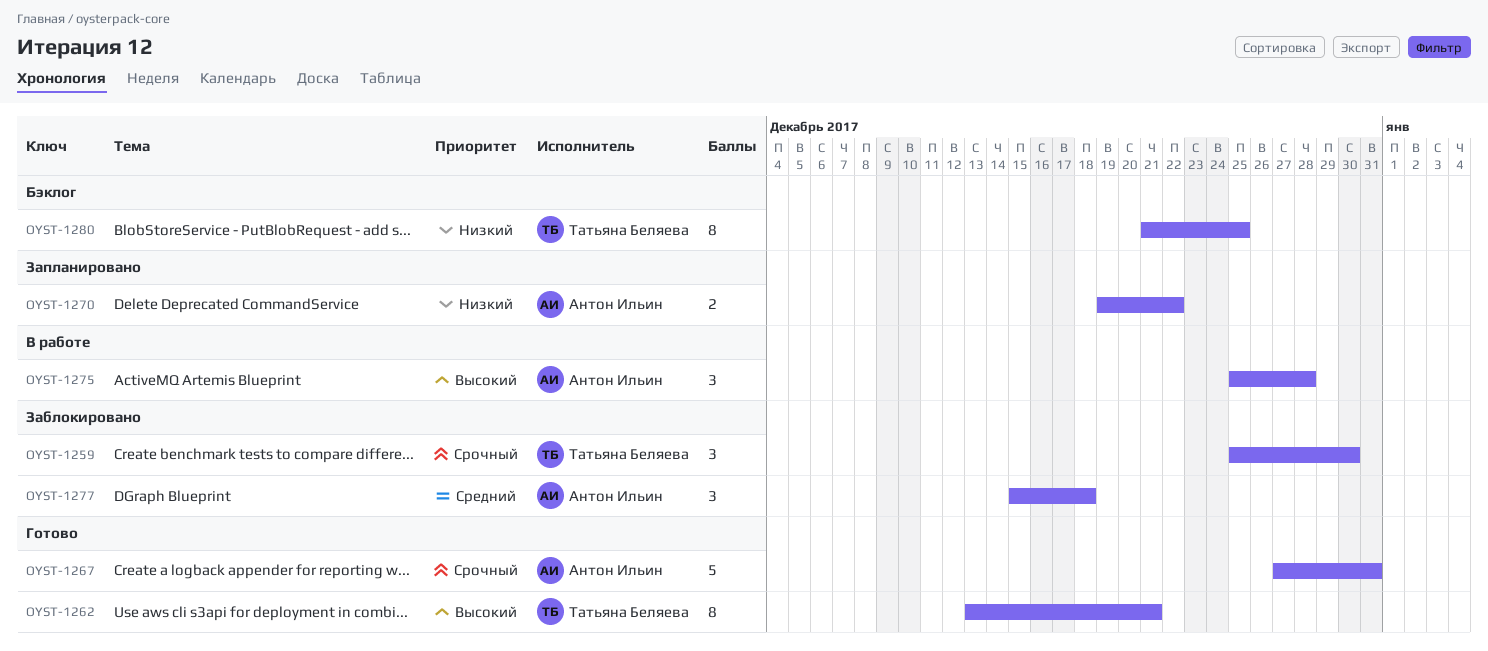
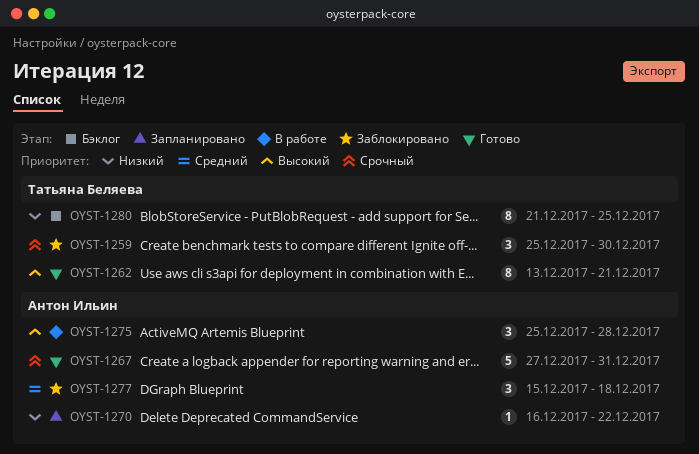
OYST-1270, estimate: 2 -> 1
OYST-1270, start: Dec 19 -> Dec 16

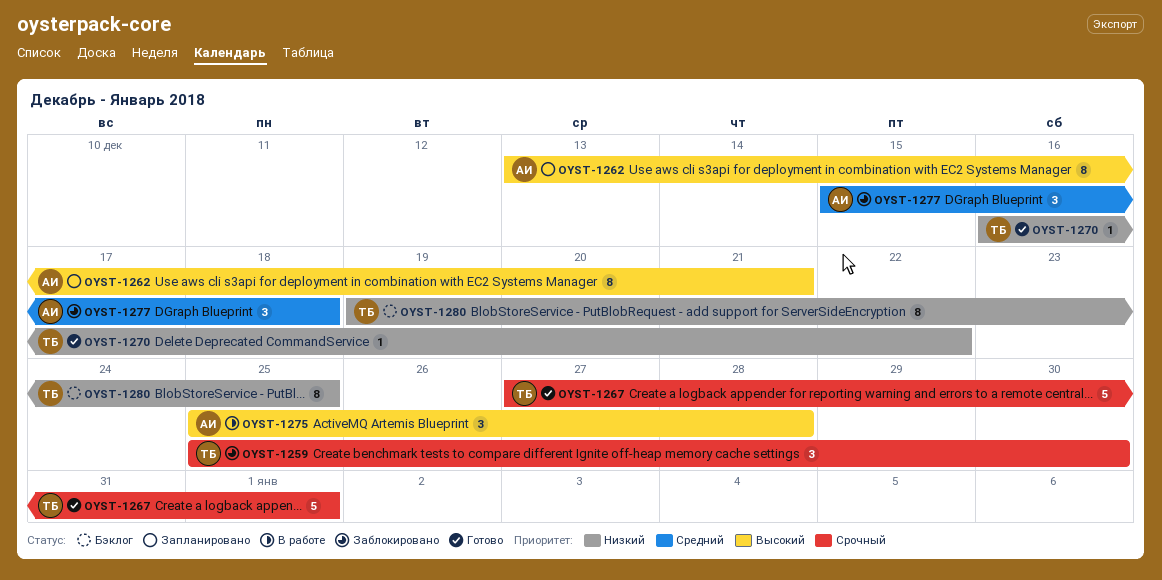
OYST-1262, status: Готово -> Запланировано
OYST-1262, owner: Татьяна Беляева -> Антон Ильин
OYST-1267, owner: Антон Ильин -> Татьяна Беляева
OYST-1267, due: Dec 31 -> Jan 1
OYST-1270, status: Запланировано -> Готово
OYST-1270, owner: Антон Ильин -> Татьяна Беляева
OYST-1280, start: Dec 21 -> Dec 19

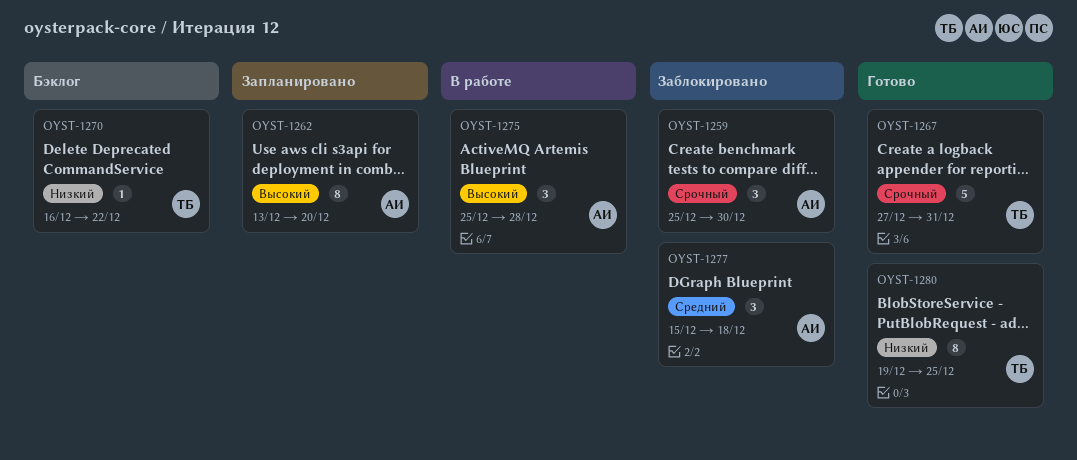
OYST-1259, owner: ТБ -> АИ
OYST-1262, due: Dec 21 -> Dec 20
OYST-1267, due: Jan 1 -> Dec 31
OYST-1270, status: Готово -> Бэклог
OYST-1280, status: Бэклог -> Готово

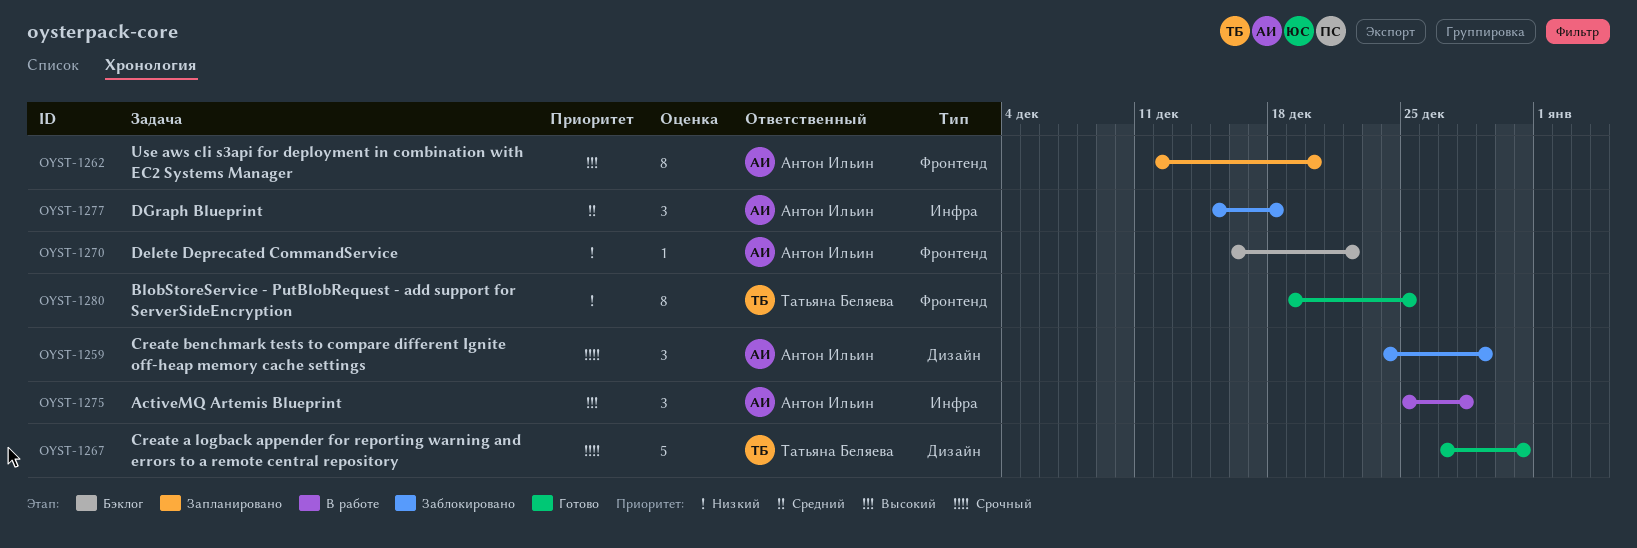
OYST-1259, start: Dec 25 -> Dec 24
OYST-1259, due: Dec 30 -> Dec 29
OYST-1262, start: Dec 13 -> Dec 12
OYST-1270, owner: Татьяна Беляева -> Антон Ильин

